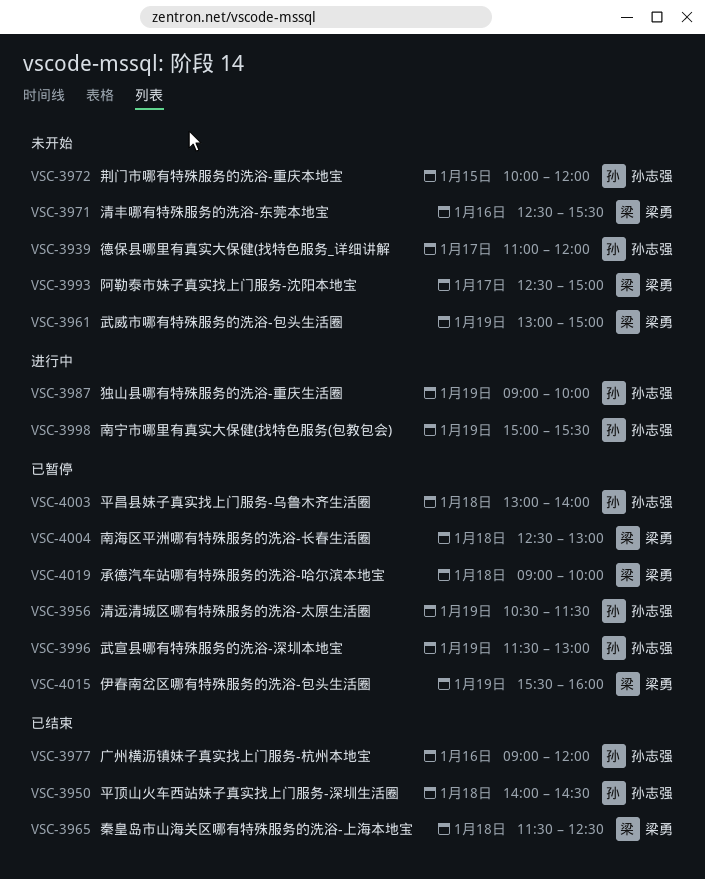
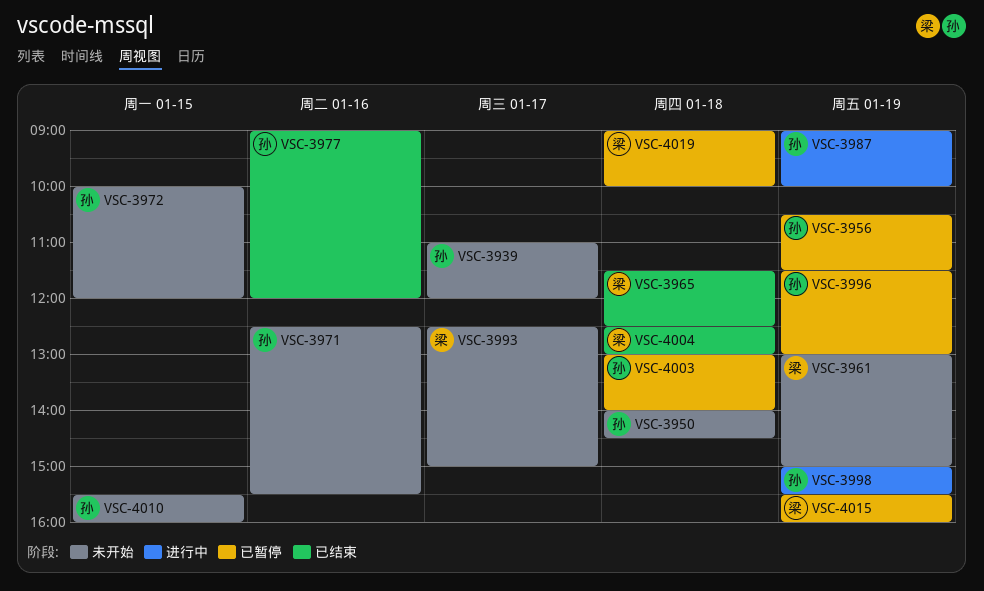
VSC-3950, status: 已结束 -> 未开始
VSC-3971, owner: 梁勇 -> 孙志强
VSC-4004, status: 已暂停 -> 已结束
VSC-4010: none -> present

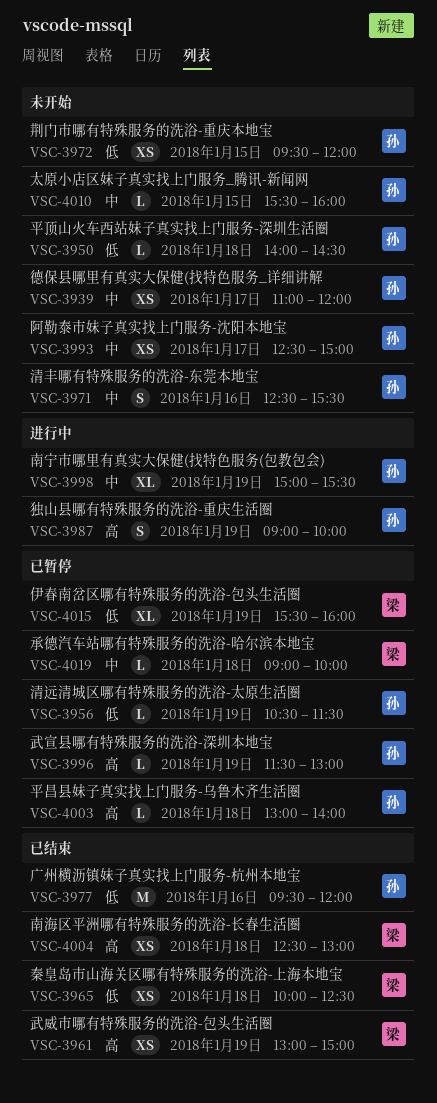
VSC-3961, status: 未开始 -> 已结束
VSC-3965, begins: 11:30 -> 10:00
VSC-3972, begins: 10:00 -> 09:30
VSC-3977, begins: 09:00 -> 09:30
VSC-3993, owner: 梁 -> 孙

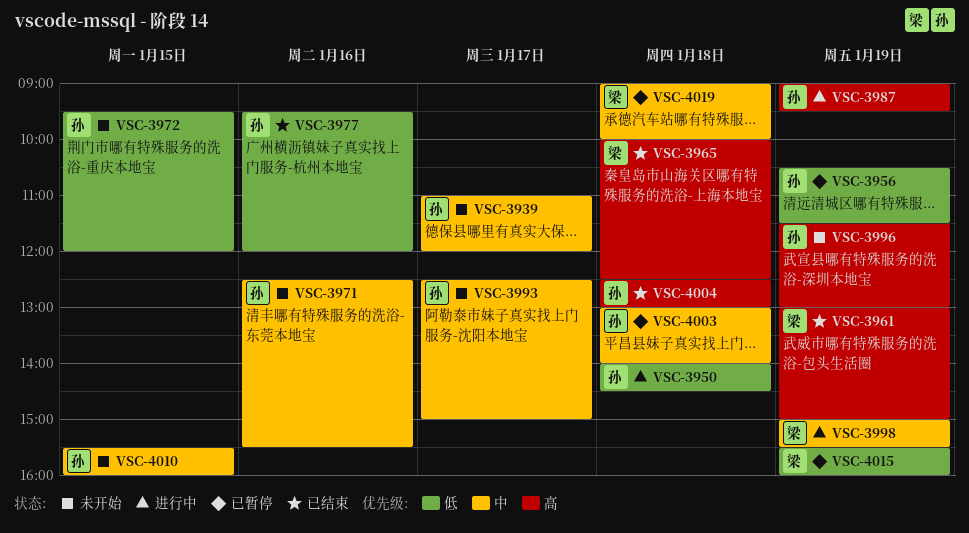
VSC-3950, status: 未开始 -> 进行中
VSC-3965, priority: 低 -> 高
VSC-3987, ends: 10:00 -> 09:30
VSC-3996, status: 已暂停 -> 未开始
VSC-3998, owner: 孙 -> 梁
VSC-4003, priority: 高 -> 中
VSC-4004, owner: 梁 -> 孙

